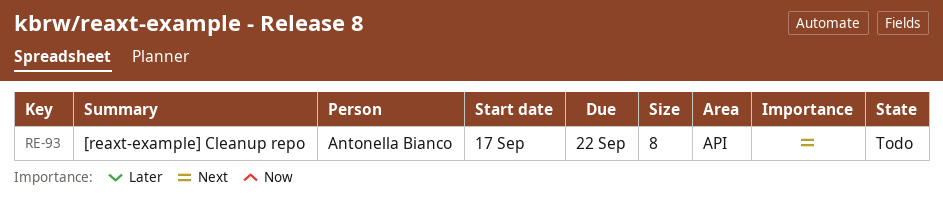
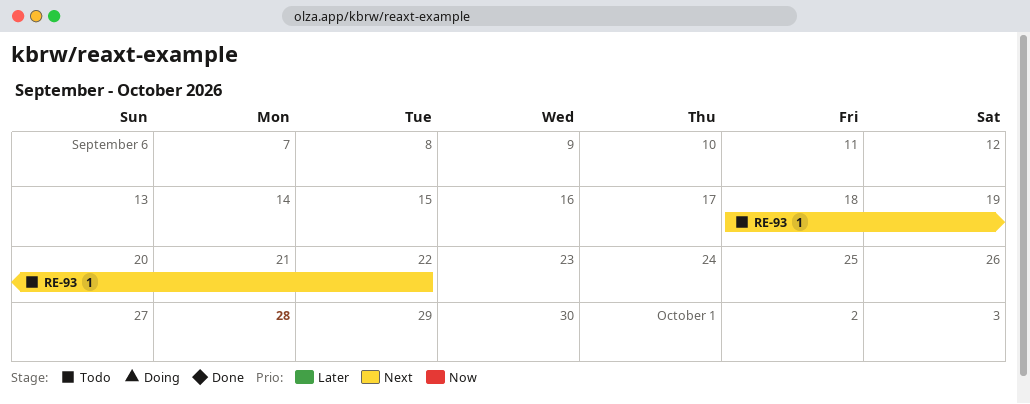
RE-93, estimate: 8 -> 1
RE-93, start: Sep 17 -> Sep 18

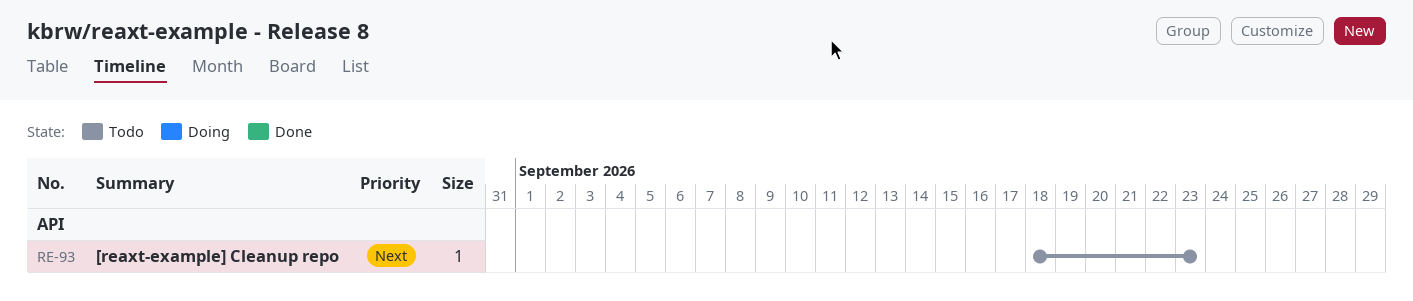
RE-93, due: Sep 22 -> Sep 23

